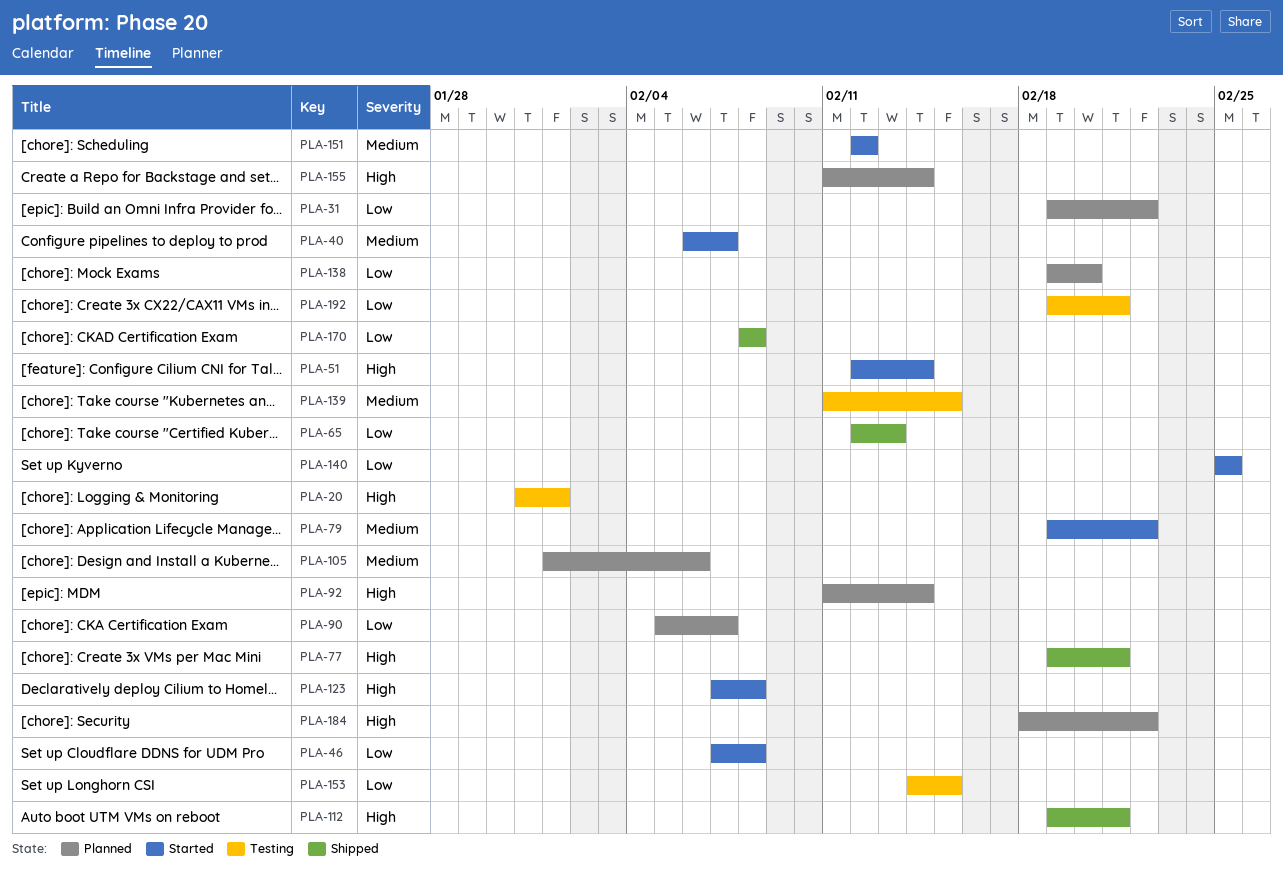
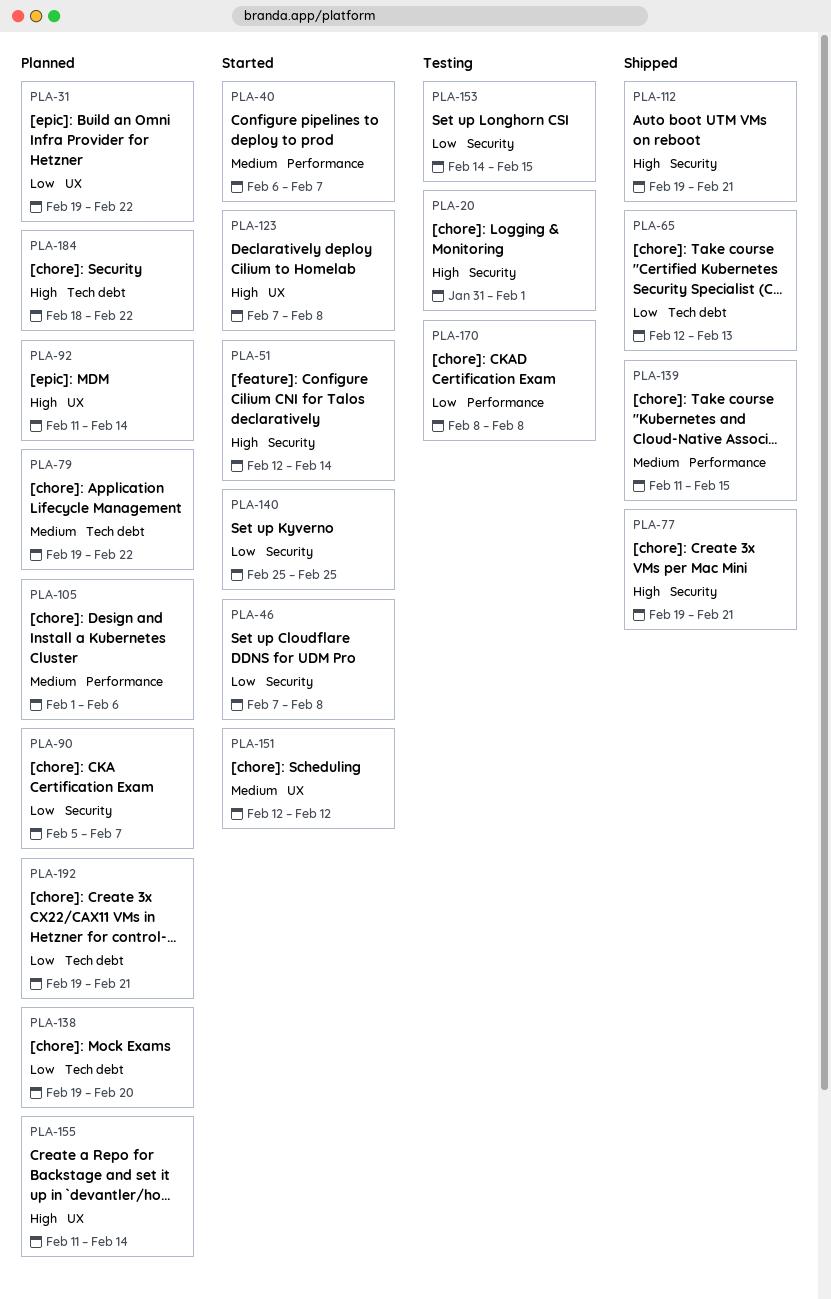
PLA-79, status: Started -> Planned
PLA-139, status: Testing -> Shipped
PLA-170, status: Shipped -> Testing
PLA-192, status: Testing -> Planned

